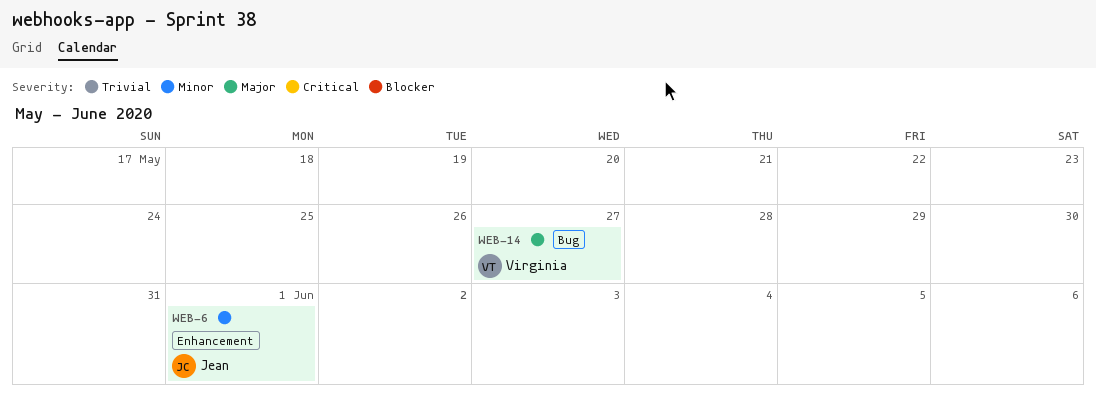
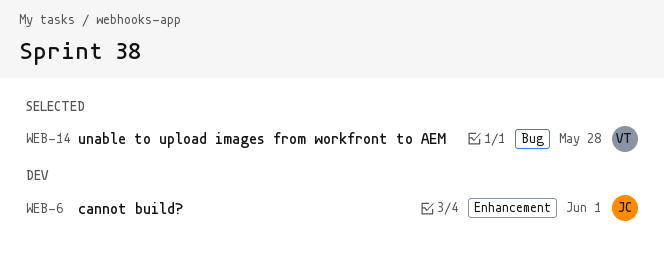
WEB-14, due: May 27 -> May 28

